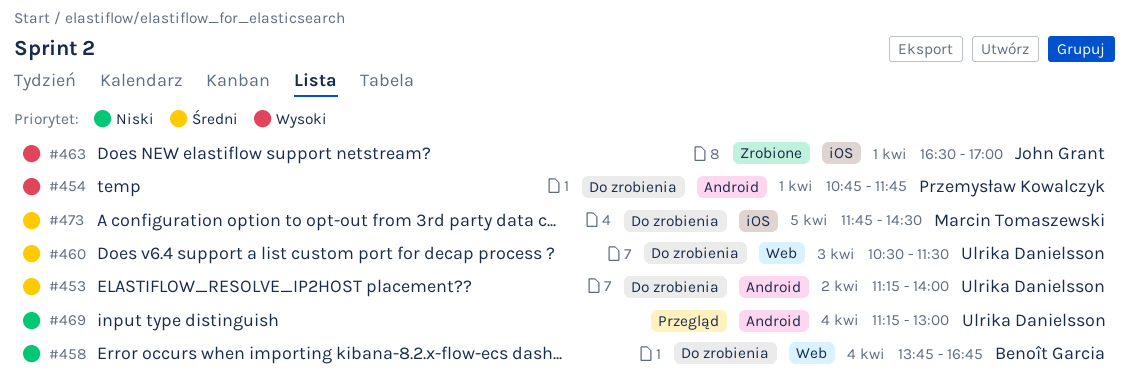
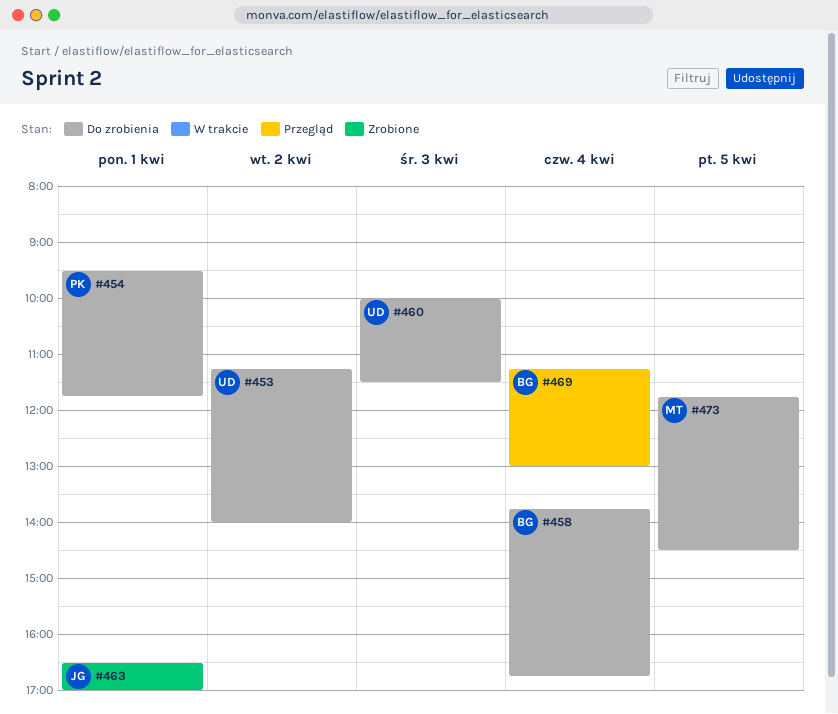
#454, begins: 10:45 -> 09:30
#460, begins: 10:30 -> 10:00
#469, owner: Ulrika Danielsson -> Benoît Garcia

